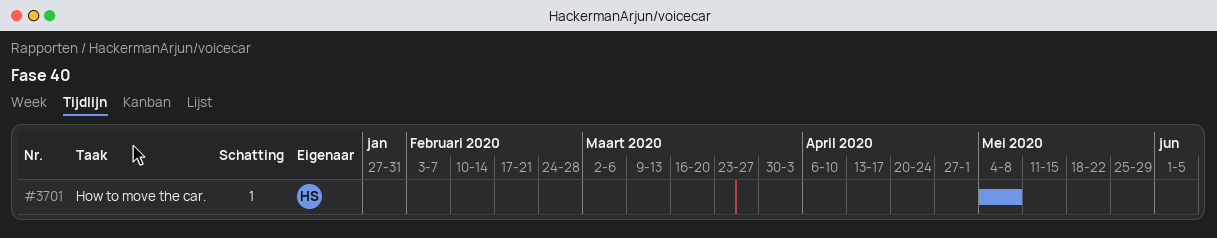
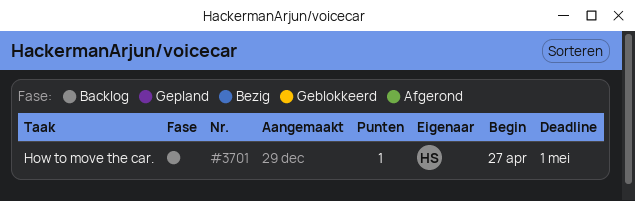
#3701, start: May 4 -> Apr 27
#3701, due: May 8 -> May 1

